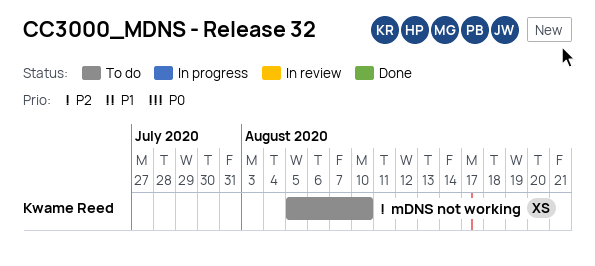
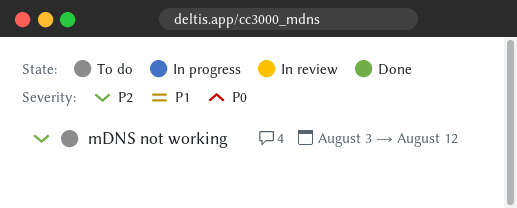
mDNS not working, start: Aug 5 -> Aug 3
mDNS not working, due: Aug 10 -> Aug 12

